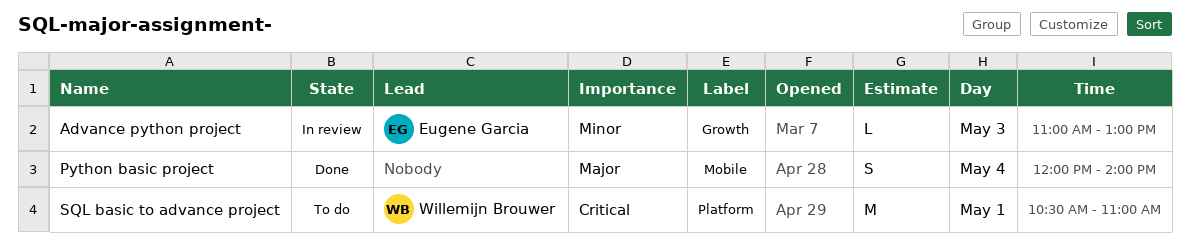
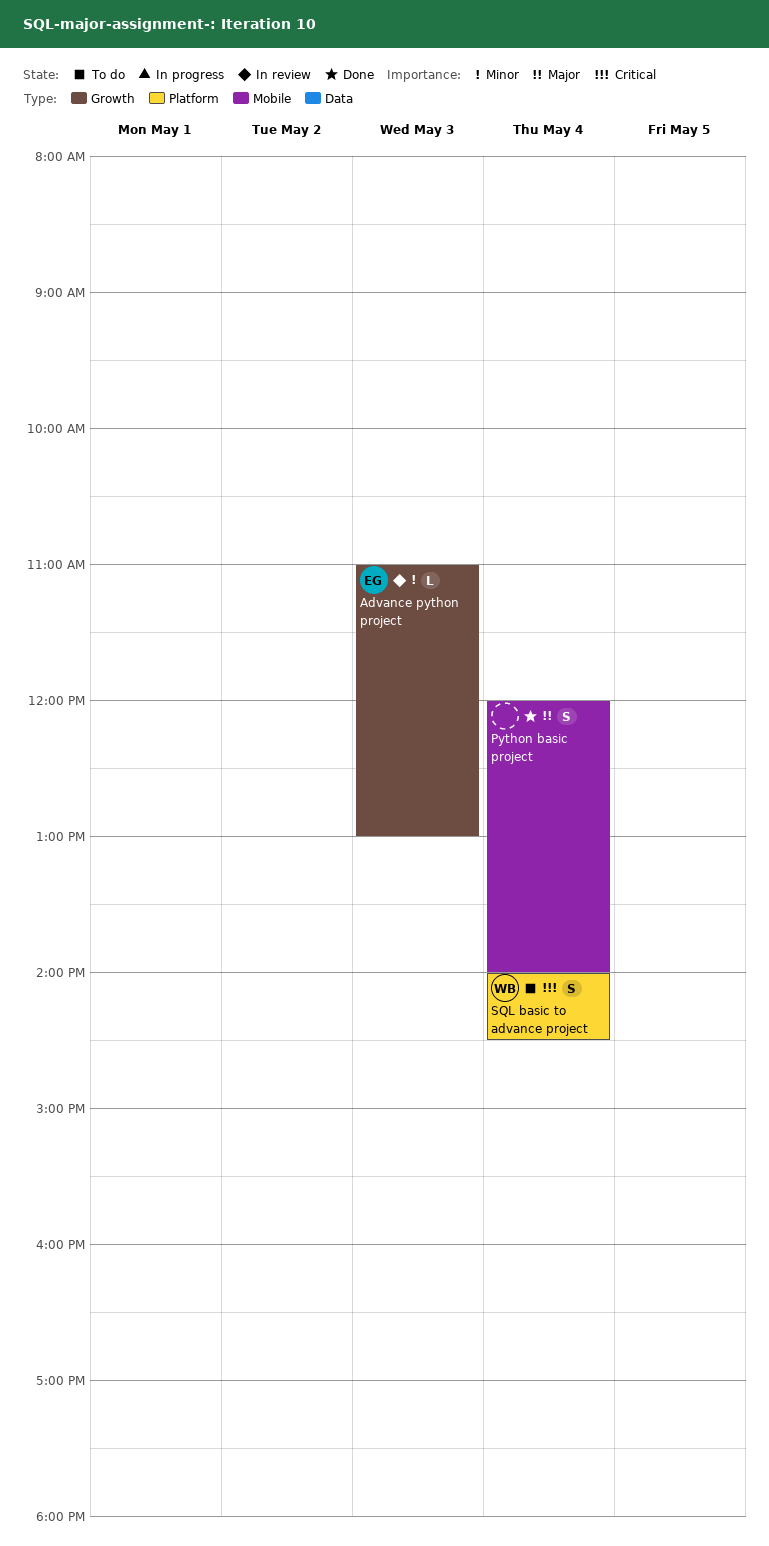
SQL basic to advance project, estimate: M -> S
SQL basic to advance project, day: May 1 -> May 4
SQL basic to advance project, begins: 10:30 -> 14:00
SQL basic to advance project, ends: 11:00 -> 14:30

